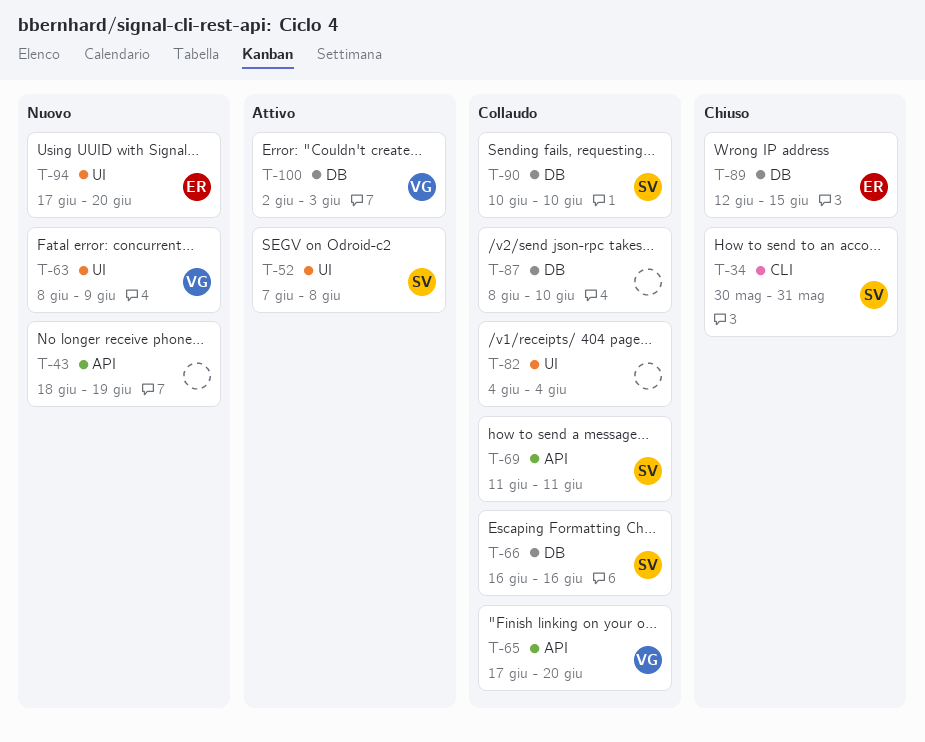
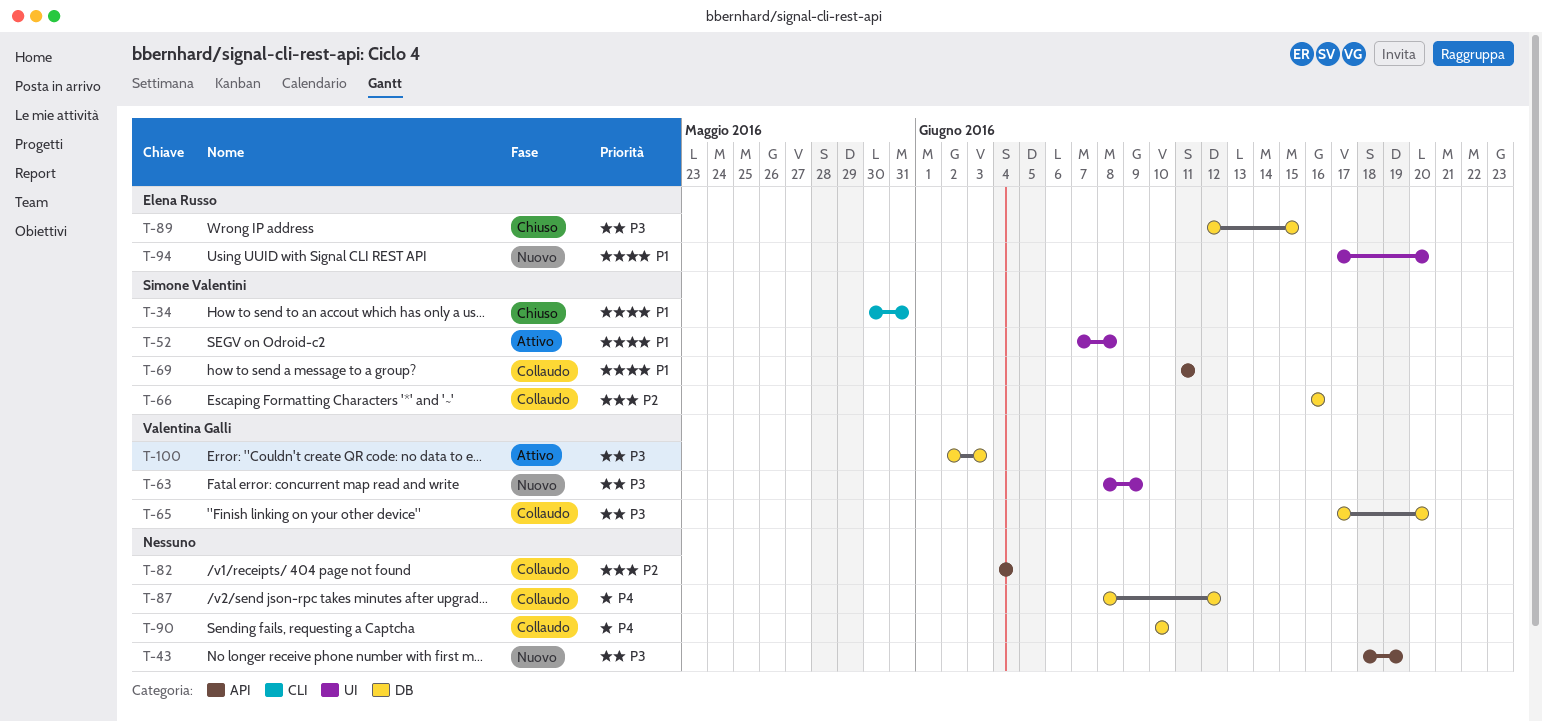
T-65, label: API -> DB
T-82, label: UI -> API
T-87, due: Jun 10 -> Jun 12
T-90, owner: Simone Valentini -> none

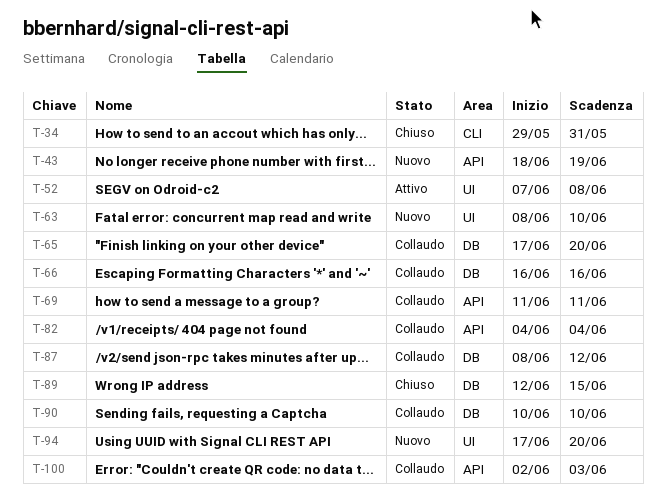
T-34, start: May 30 -> May 29
T-63, due: Jun 9 -> Jun 10
T-100, status: Attivo -> Collaudo
T-100, label: DB -> API

